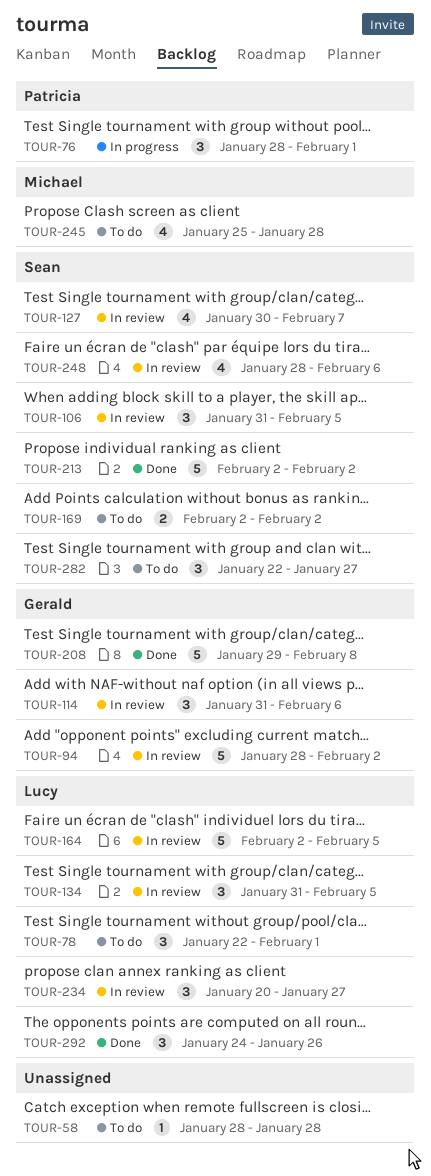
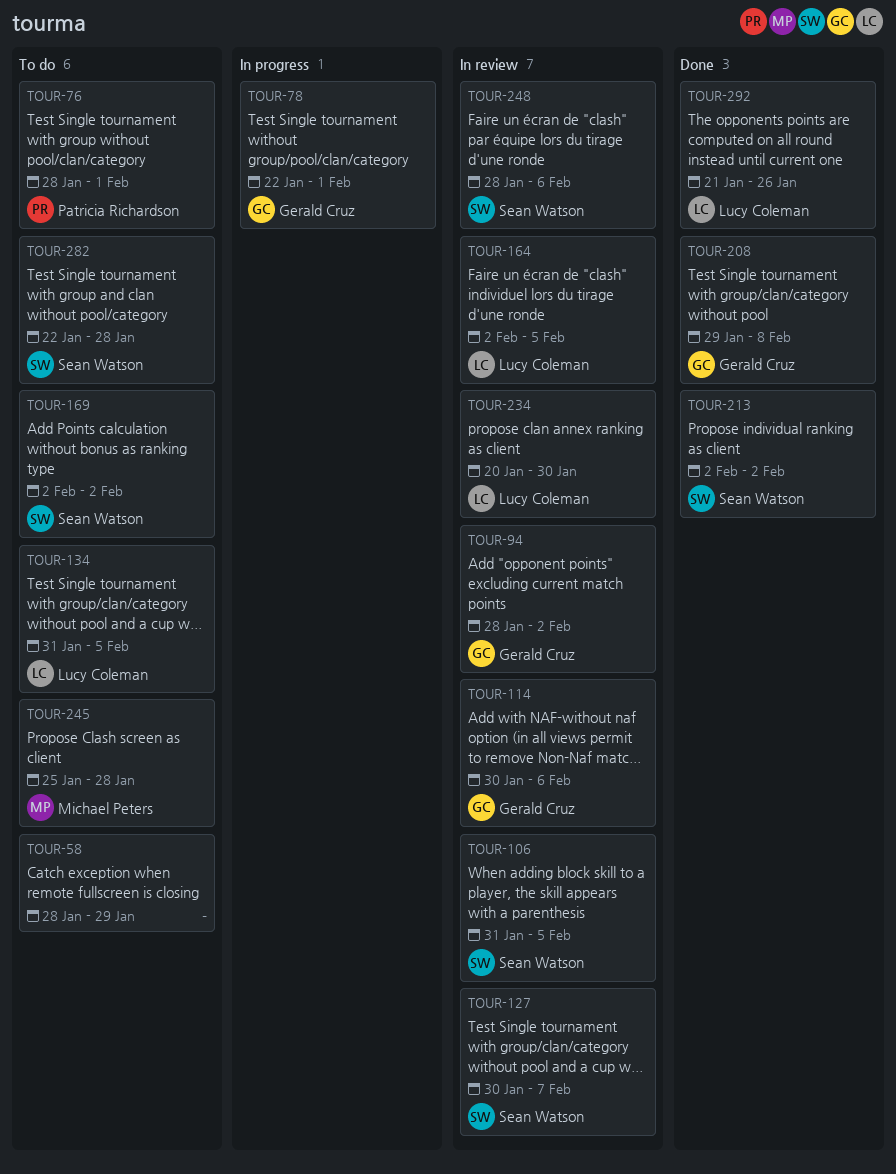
TOUR-58, due: Jan 28 -> Jan 29
TOUR-76, status: In progress -> To do
TOUR-78, status: To do -> In progress
TOUR-78, owner: Lucy Coleman -> Gerald Cruz
TOUR-114, start: Jan 31 -> Jan 30
TOUR-134, status: In review -> To do
TOUR-234, due: Jan 27 -> Jan 30
TOUR-282, due: Jan 27 -> Jan 28
TOUR-292, start: Jan 24 -> Jan 21

